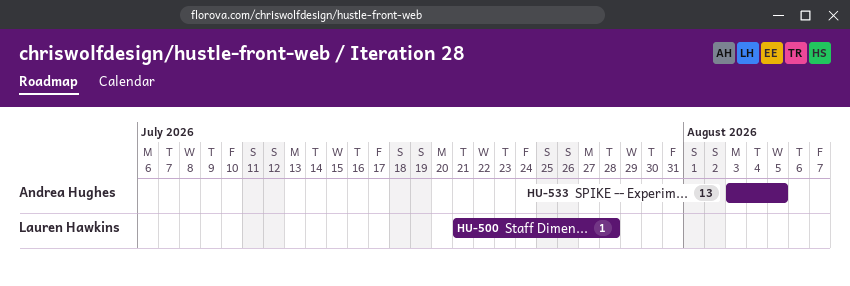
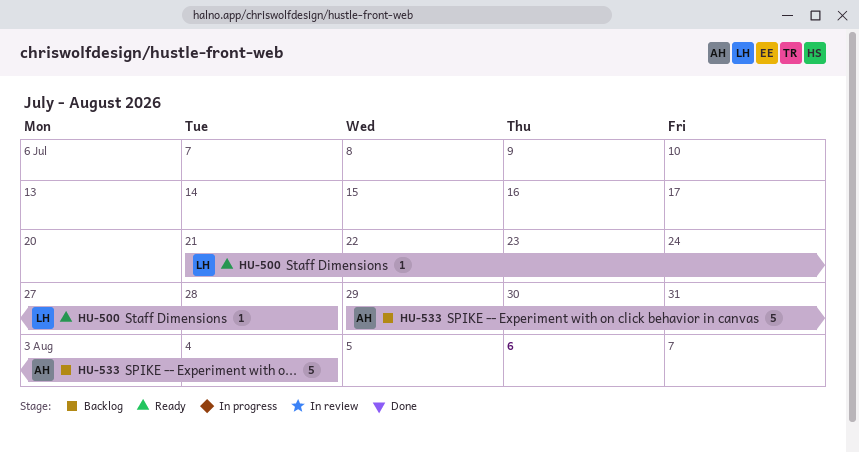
HU-533, estimate: 13 -> 5
HU-533, start: Aug 3 -> Jul 29
HU-533, due: Aug 5 -> Aug 4

